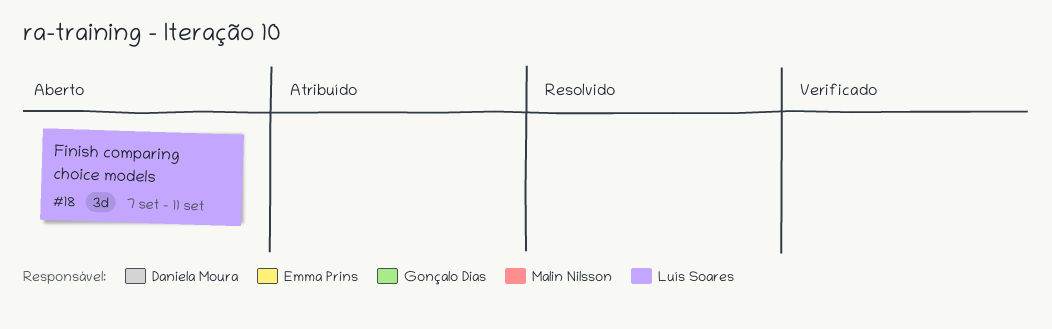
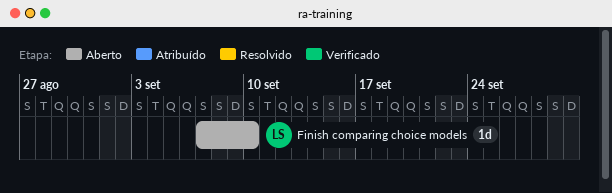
Finish comparing choice models, estimate: 3d -> 1d
Finish comparing choice models, due: Sep 11 -> Sep 10

